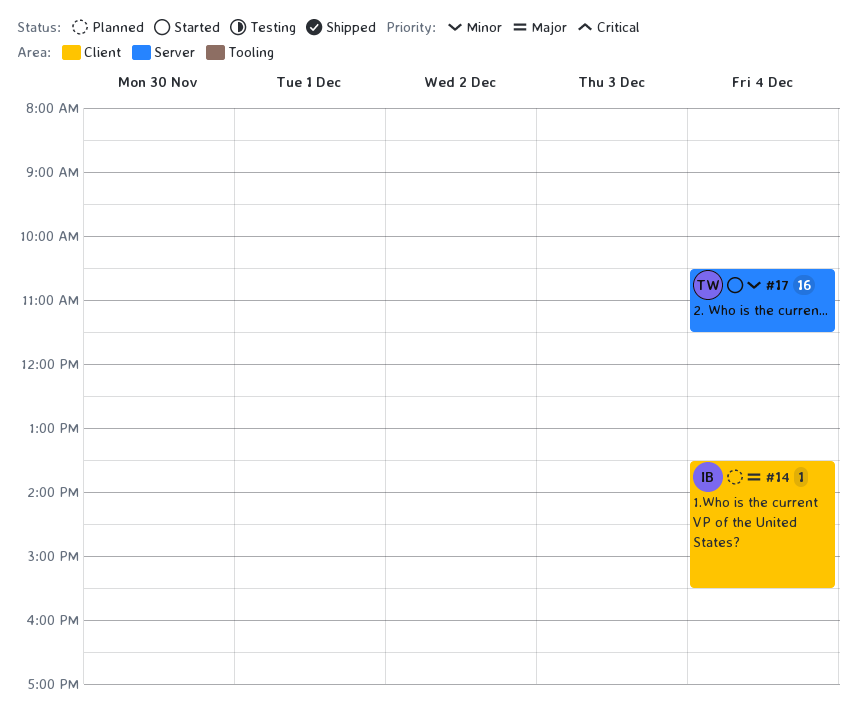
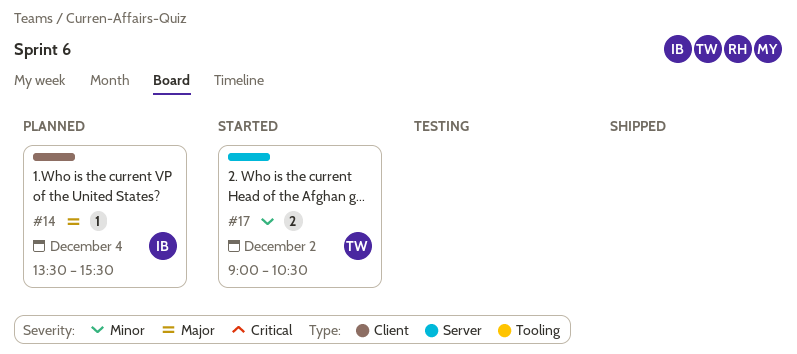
#17, estimate: 16 -> 2
#17, day: Dec 4 -> Dec 2
#17, begins: 10:30 -> 09:00
#17, ends: 11:30 -> 10:30

